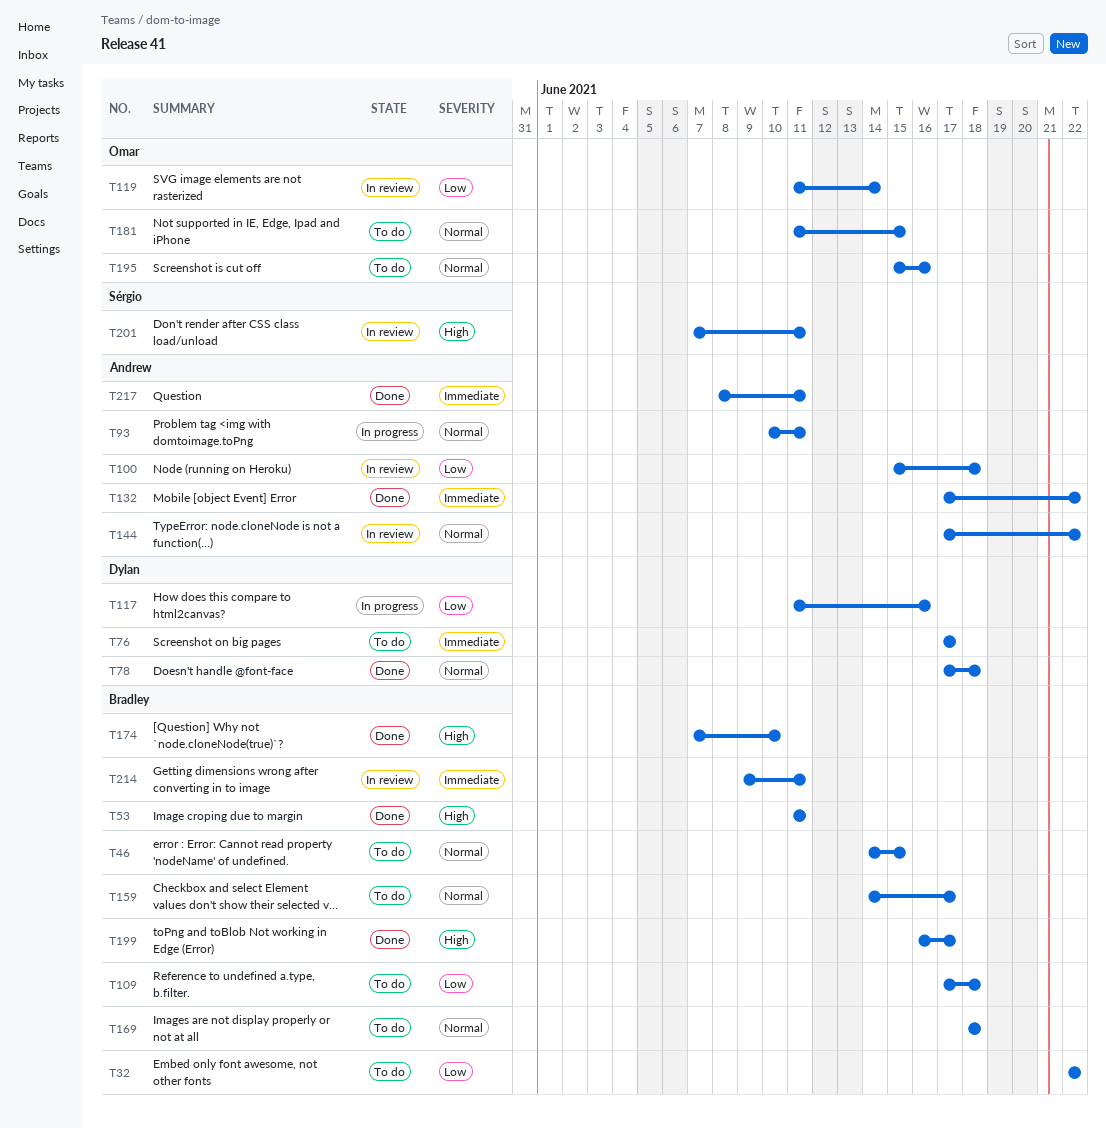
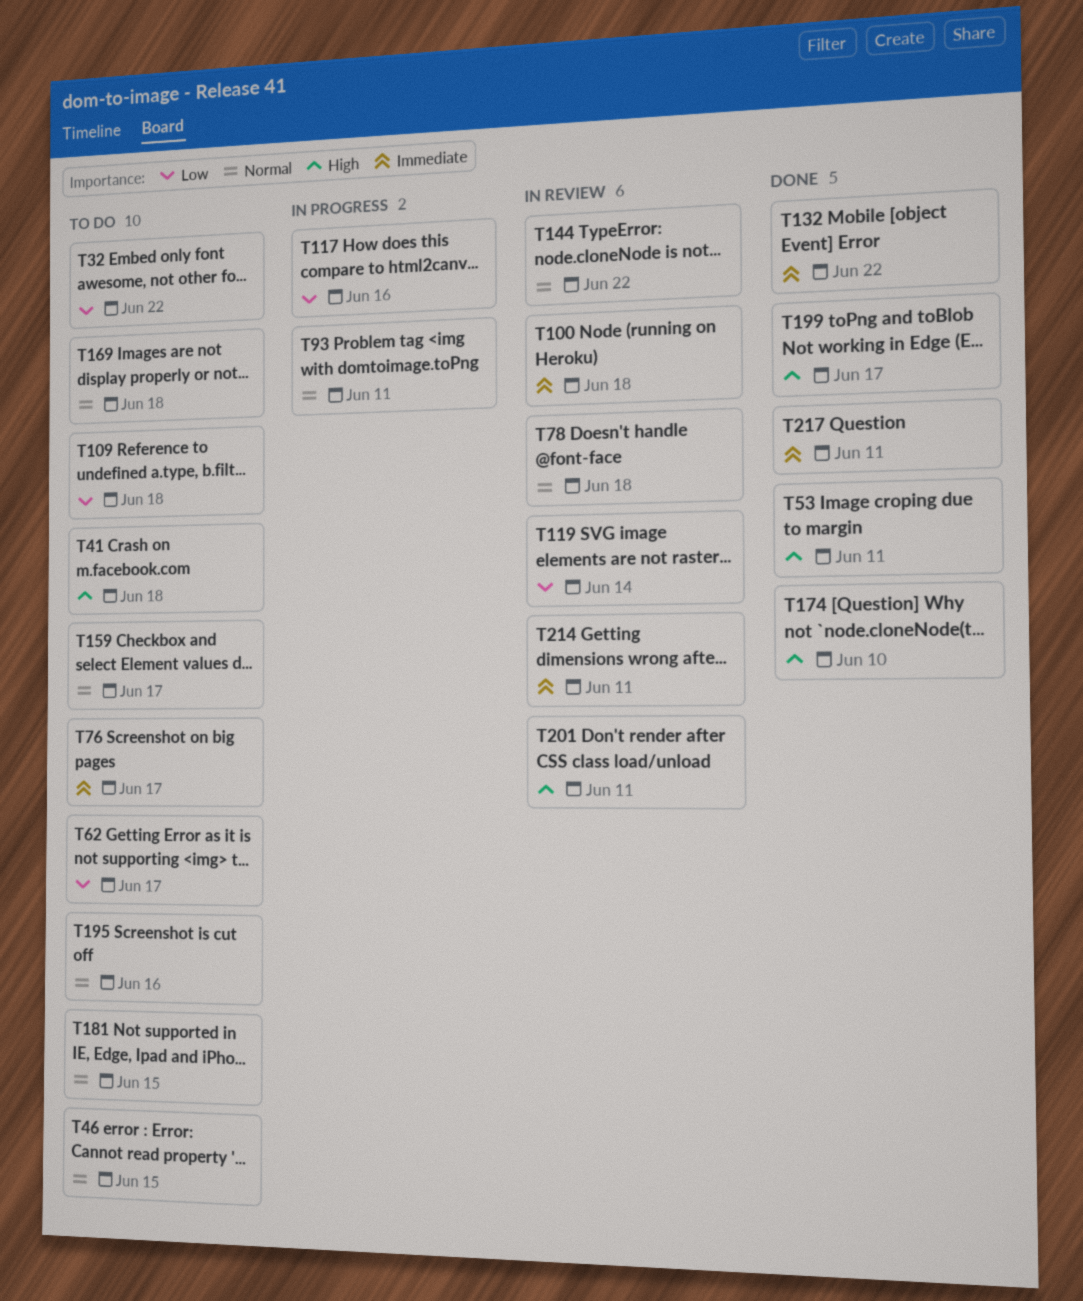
T41: none -> present
T62: none -> present
T78, status: Done -> In review
T100, priority: Low -> Immediate

